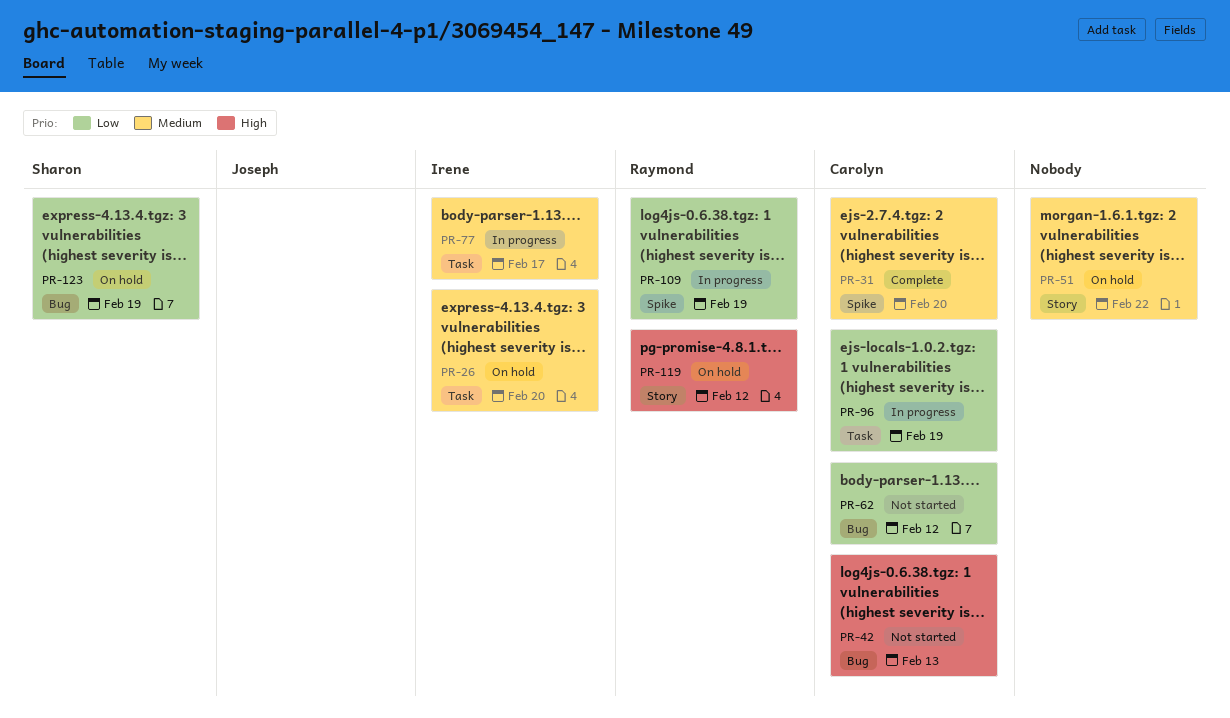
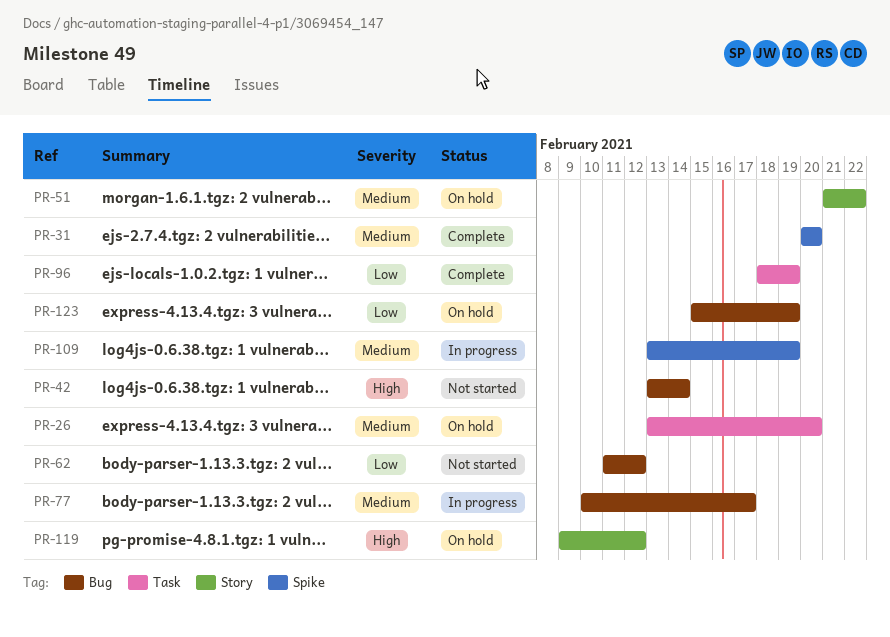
PR-42, due: Feb 13 -> Feb 14
PR-77, label: Task -> Bug
PR-96, status: In progress -> Complete
PR-109, priority: Low -> Medium

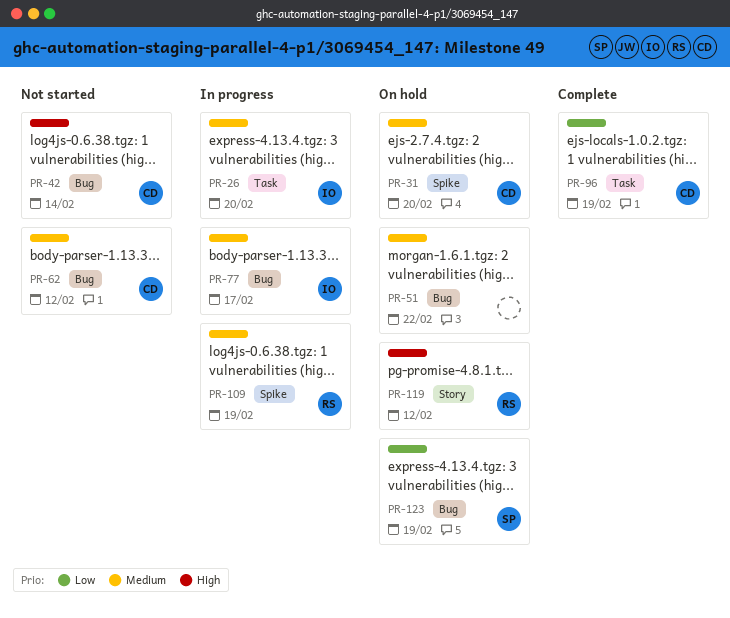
PR-26, status: On hold -> In progress
PR-31, status: Complete -> On hold
PR-51, label: Story -> Bug
PR-62, priority: Low -> Medium

